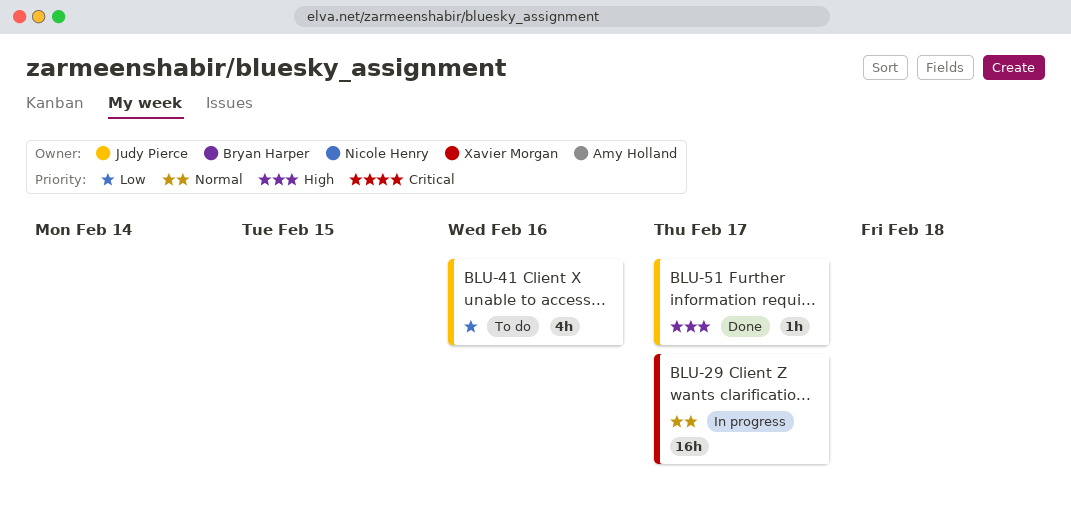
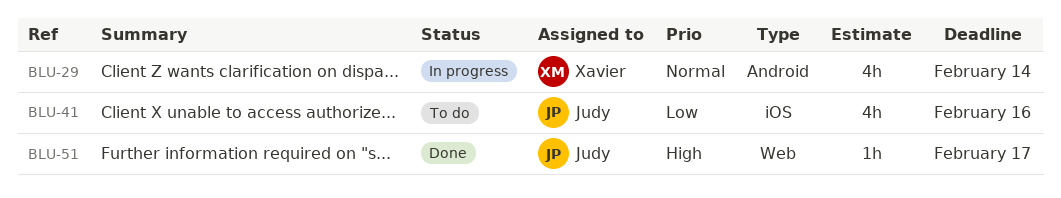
BLU-29, estimate: 16h -> 4h
BLU-29, due: Feb 17 -> Feb 14

